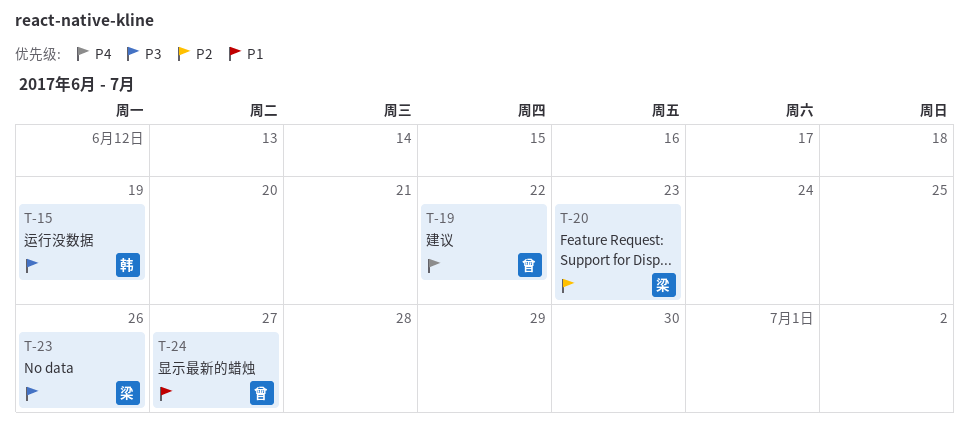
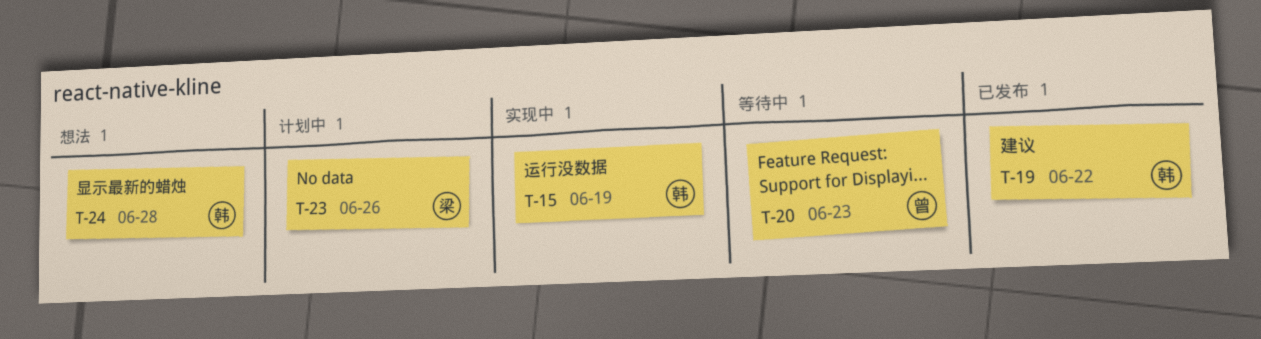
T-19, owner: 曾 -> 韩
T-20, owner: 梁 -> 曾
T-24, owner: 曾 -> 韩
T-24, due: Jun 27 -> Jun 28

